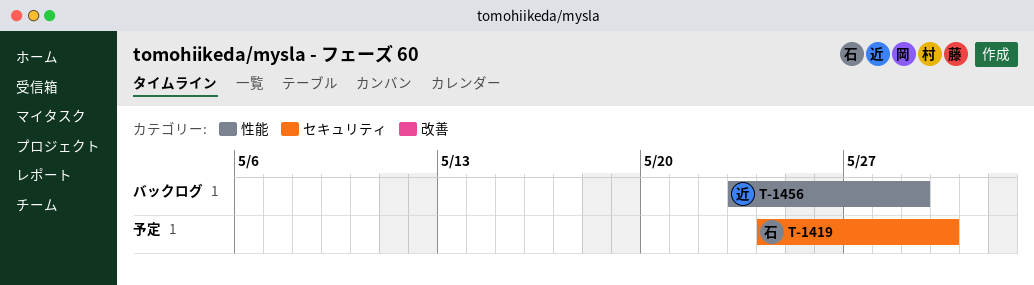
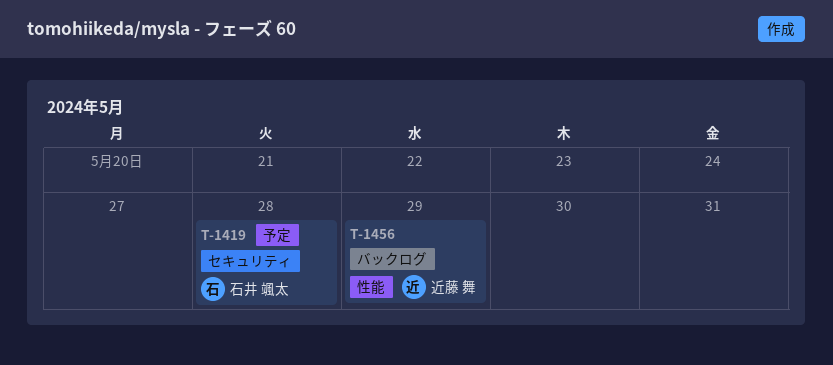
T-1419, due: May 30 -> May 28

